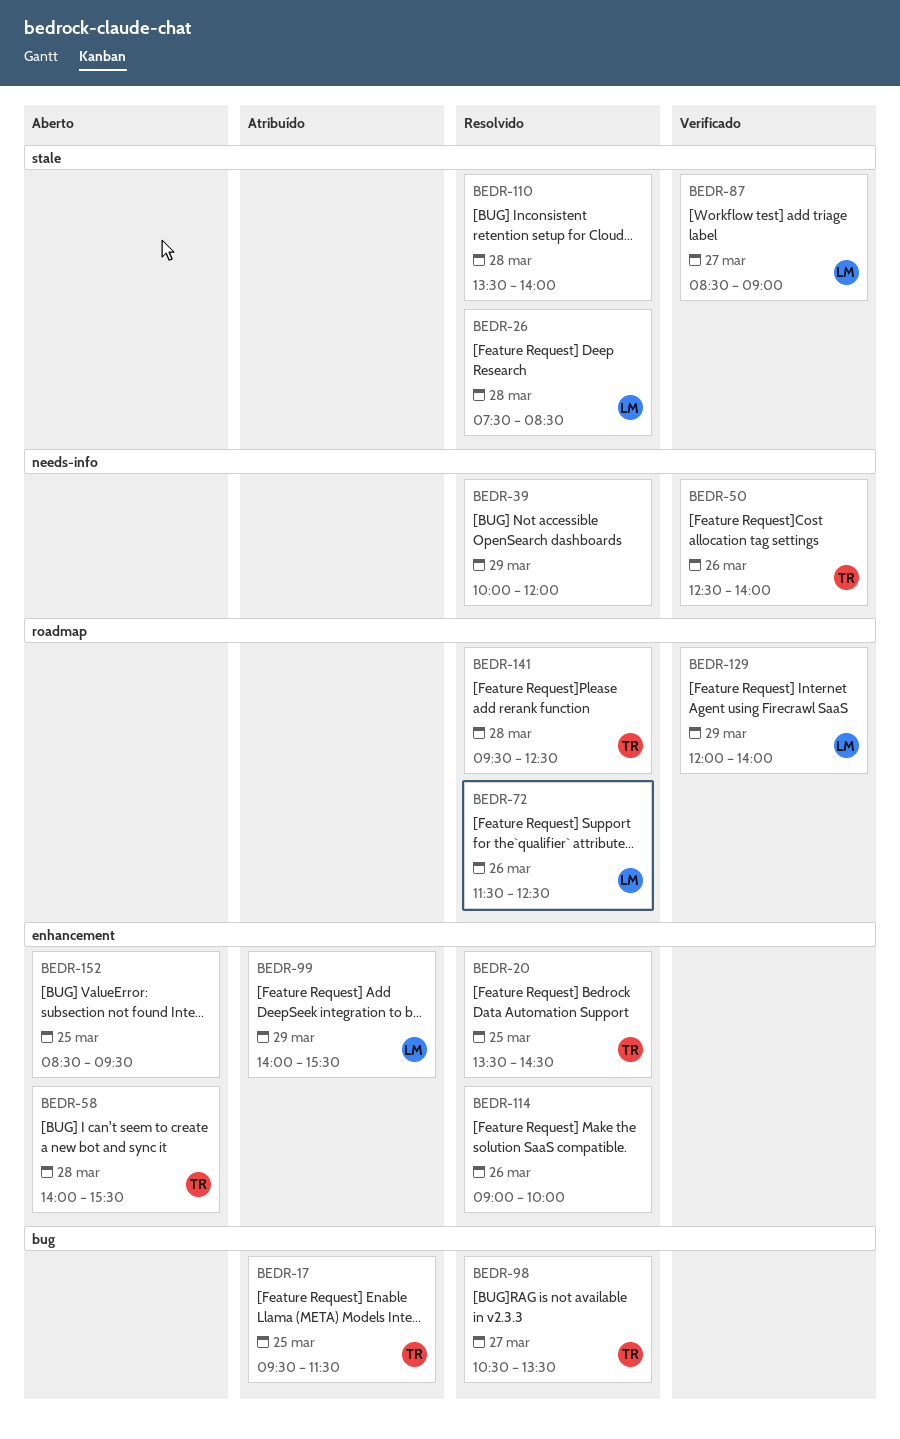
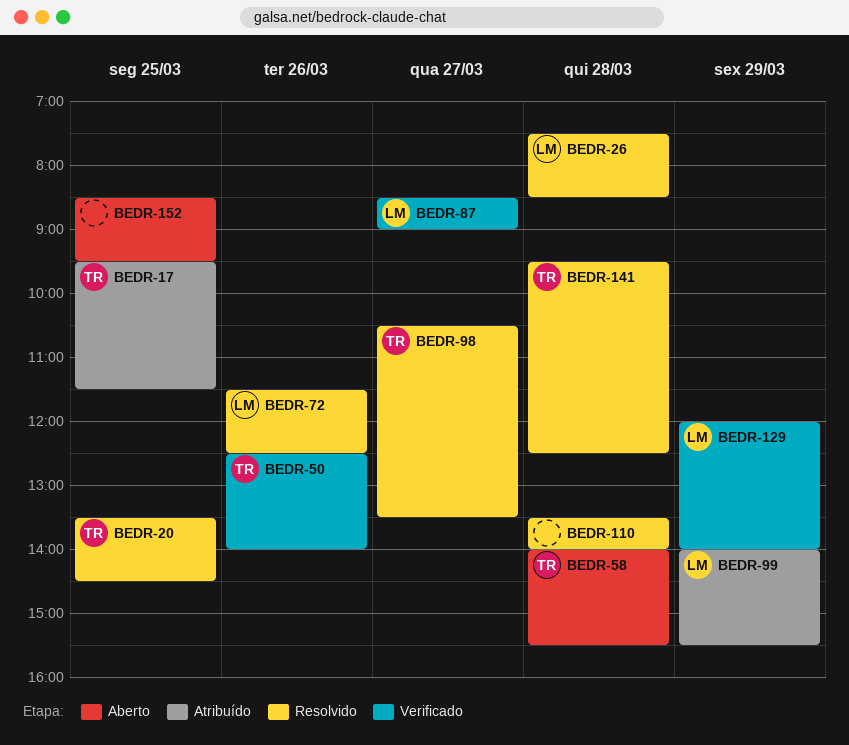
BEDR-39: present -> none
BEDR-114: present -> none

